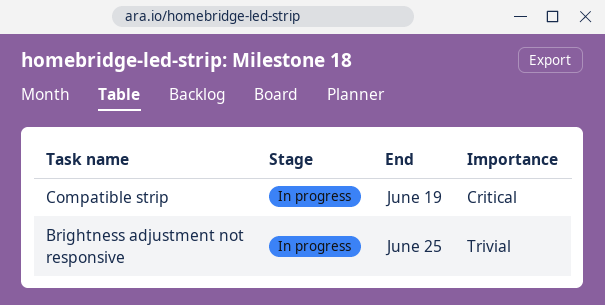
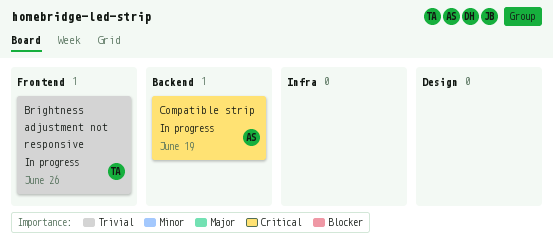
Brightness adjustment not responsive, due: Jun 25 -> Jun 26

